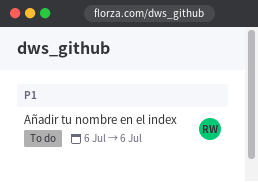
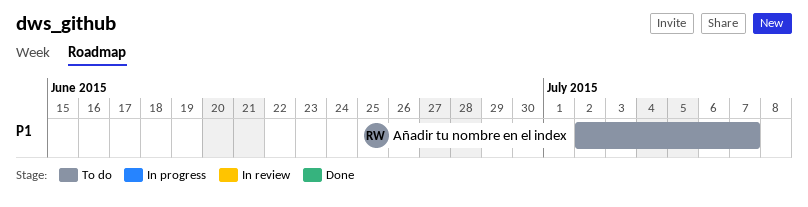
Añadir tu nombre en el index, start: Jul 6 -> Jul 2
Añadir tu nombre en el index, due: Jul 6 -> Jul 7

